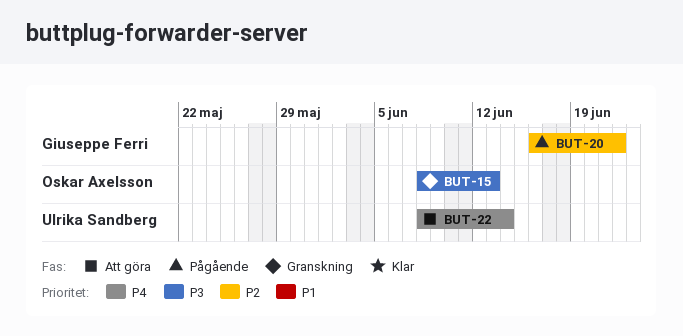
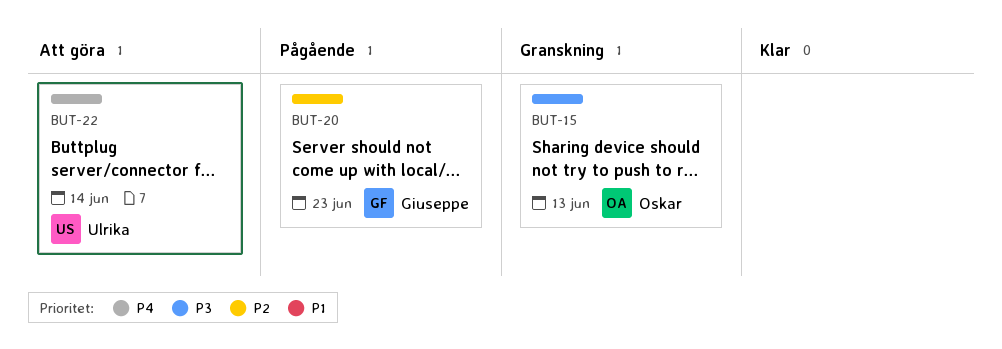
BUT-20, due: Jun 22 -> Jun 23

